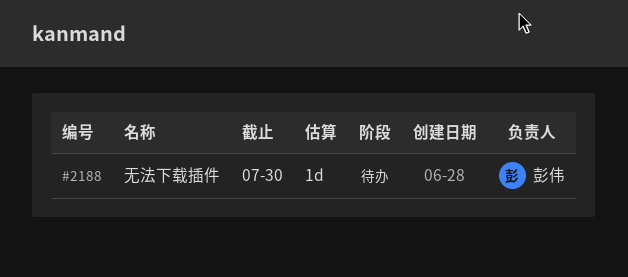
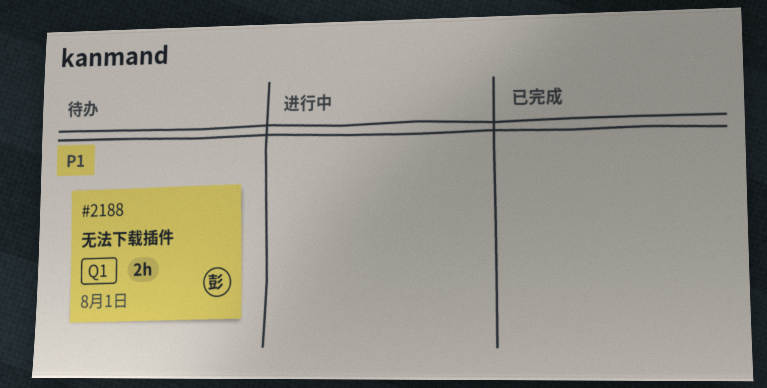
#2188, estimate: 1d -> 2h
#2188, due: Jul 30 -> Aug 1

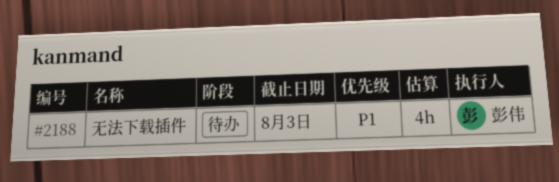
#2188, estimate: 2h -> 4h
#2188, due: Aug 1 -> Aug 3

